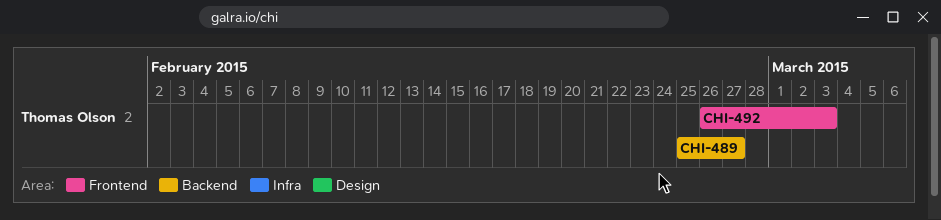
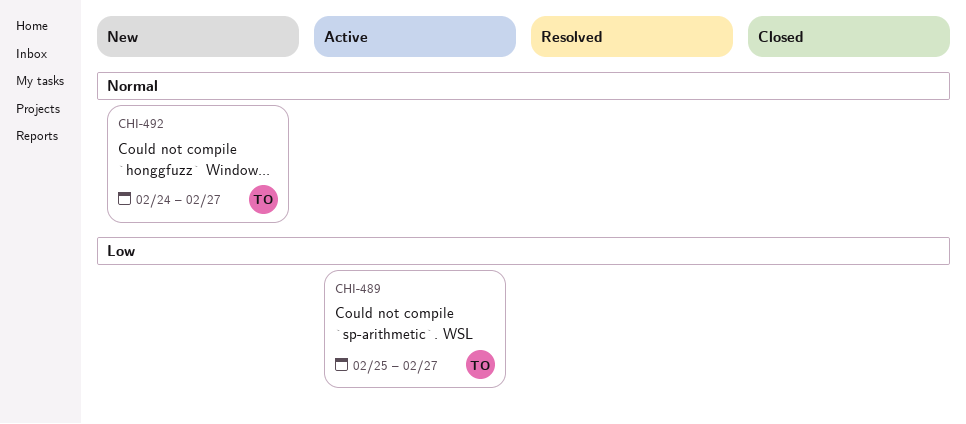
CHI-492, start: Feb 26 -> Feb 24
CHI-492, due: Mar 3 -> Feb 27

